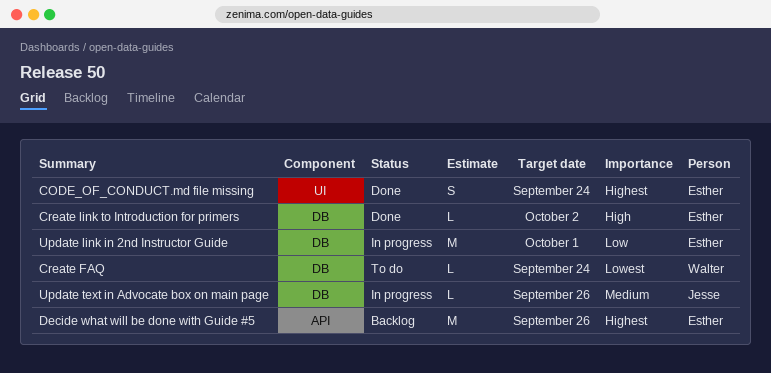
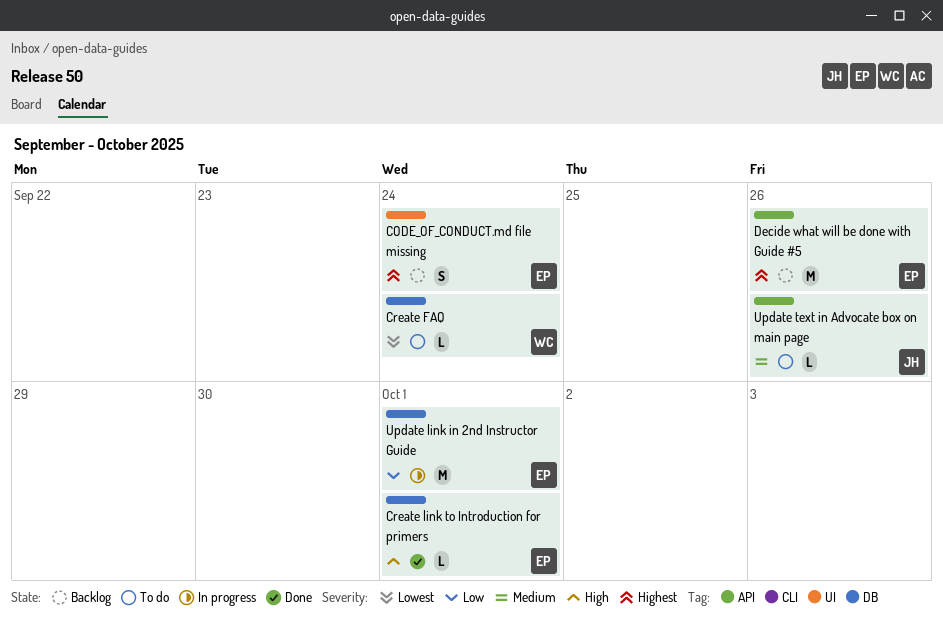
CODE_OF_CONDUCT.md file missing, status: Done -> Backlog
Create link to Introduction for primers, due: Oct 2 -> Oct 1
Update text in Advocate box on main page, status: In progress -> To do
Update text in Advocate box on main page, label: DB -> API

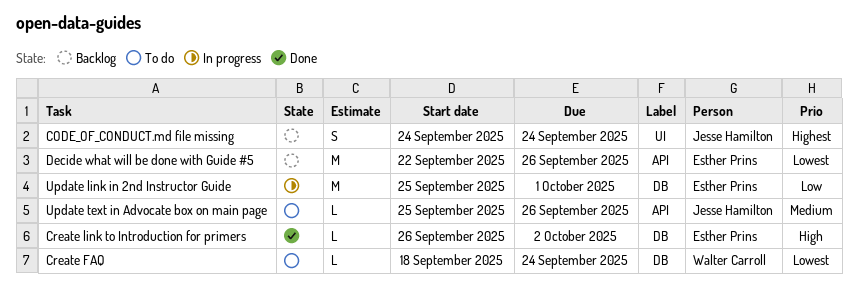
CODE_OF_CONDUCT.md file missing, owner: Esther Prins -> Jesse Hamilton
Create link to Introduction for primers, due: Oct 1 -> Oct 2
Decide what will be done with Guide #5, priority: Highest -> Lowest

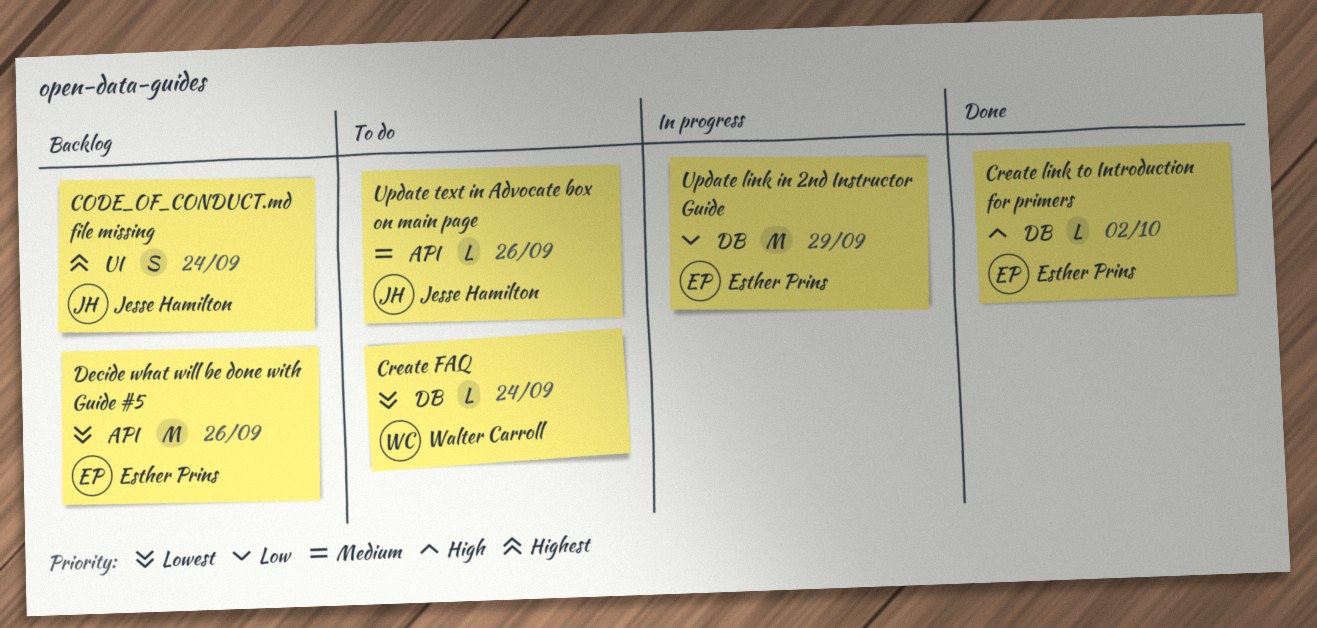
Update link in 2nd Instructor Guide, due: Oct 1 -> Sep 29

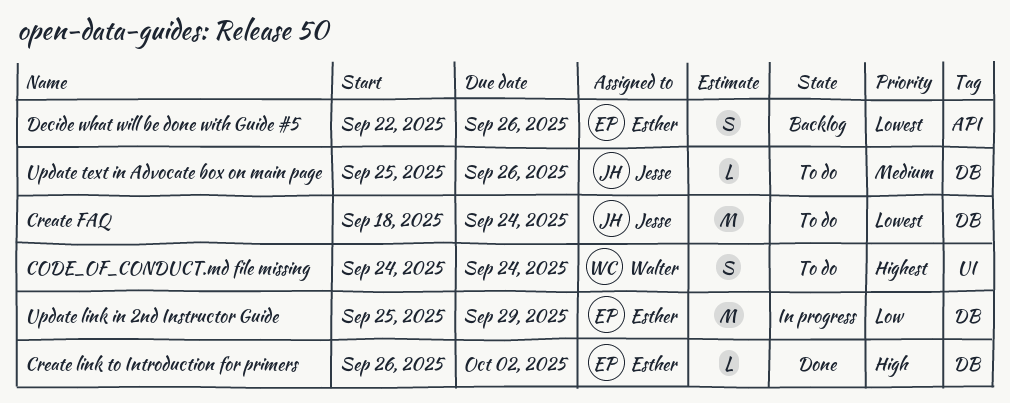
CODE_OF_CONDUCT.md file missing, status: Backlog -> To do
CODE_OF_CONDUCT.md file missing, owner: Jesse Hamilton -> Walter Carroll
Create FAQ, owner: Walter Carroll -> Jesse Hamilton
Create FAQ, estimate: L -> M
Decide what will be done with Guide #5, estimate: M -> S
Update text in Advocate box on main page, label: API -> DB

